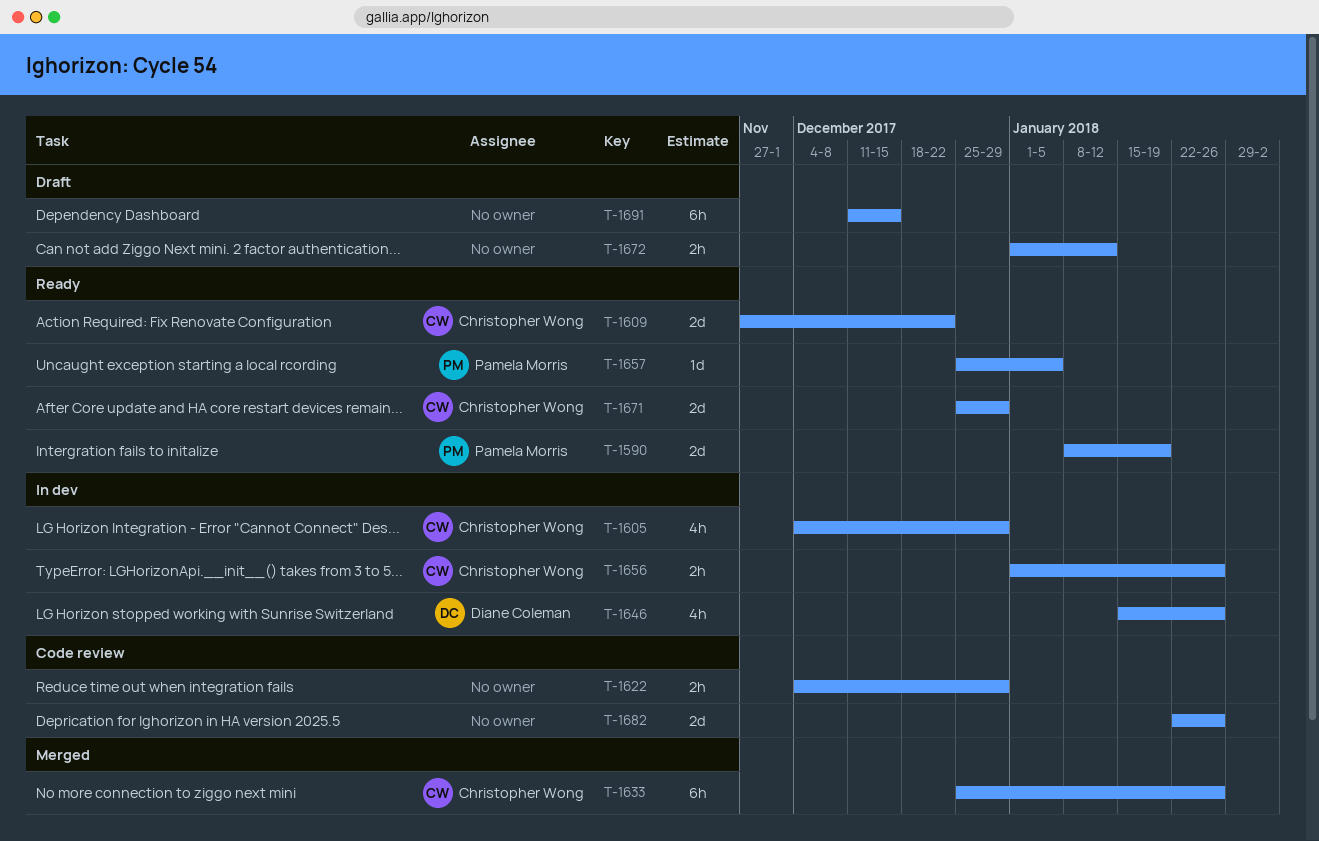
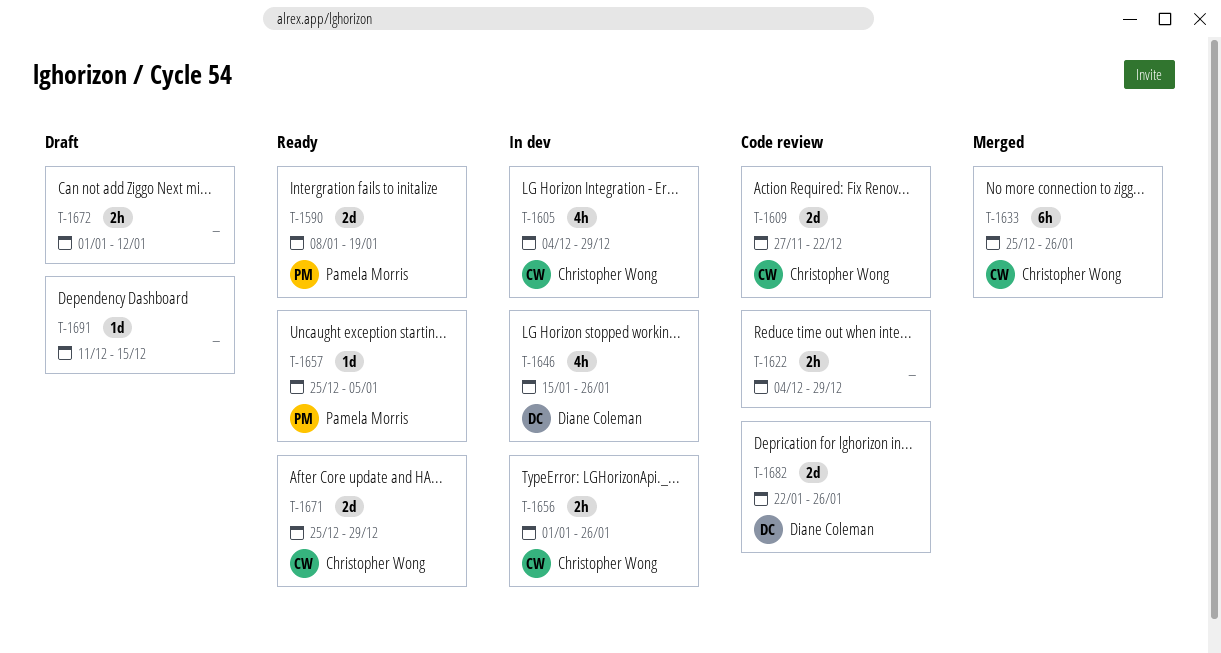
T-1609, status: Ready -> Code review
T-1682, owner: none -> Diane Coleman
T-1691, estimate: 6h -> 1d

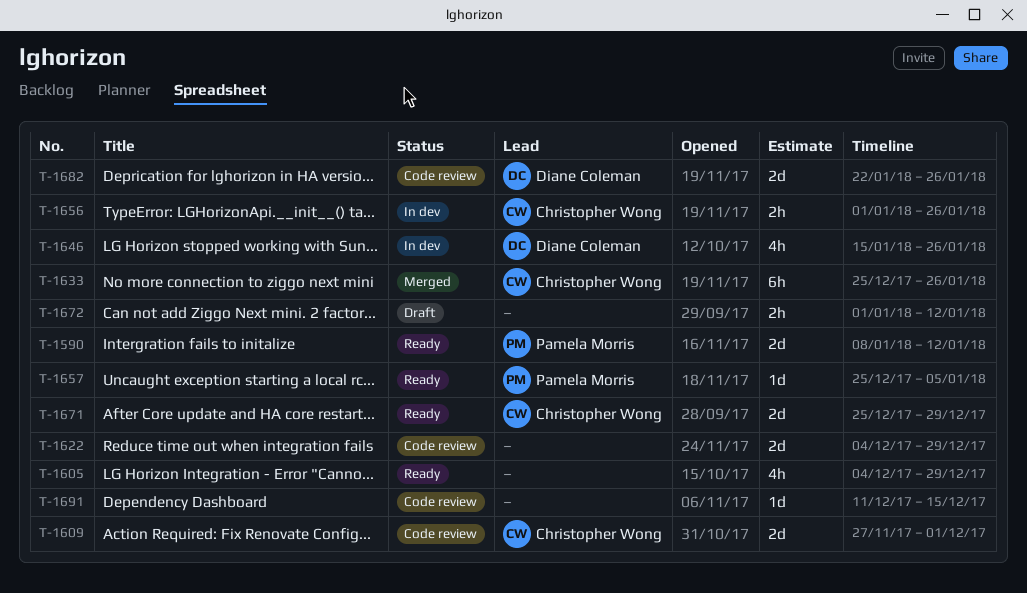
T-1590, due: Jan 19 -> Jan 12
T-1605, status: In dev -> Ready
T-1605, owner: Christopher Wong -> none
T-1609, due: Dec 22 -> Dec 1
T-1622, estimate: 2h -> 2d
T-1691, status: Draft -> Code review

